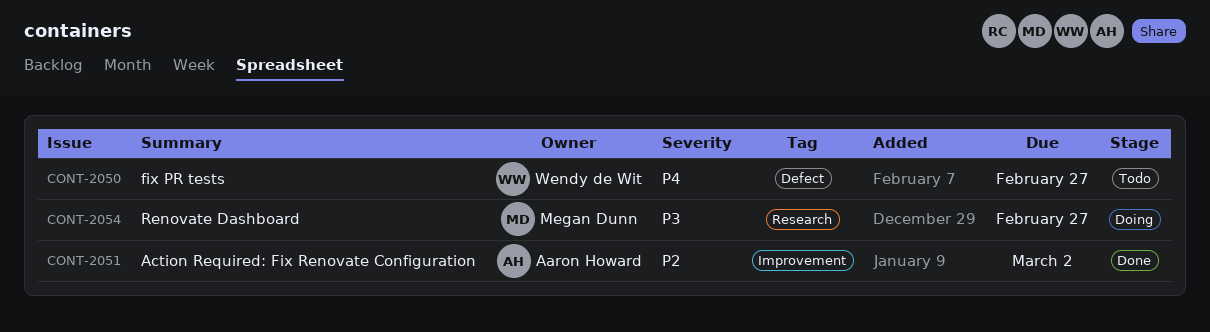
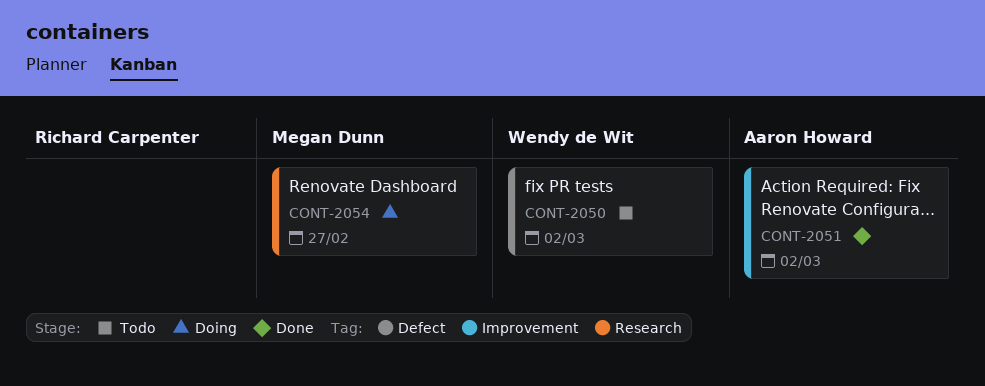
CONT-2050, due: Feb 27 -> Mar 2

